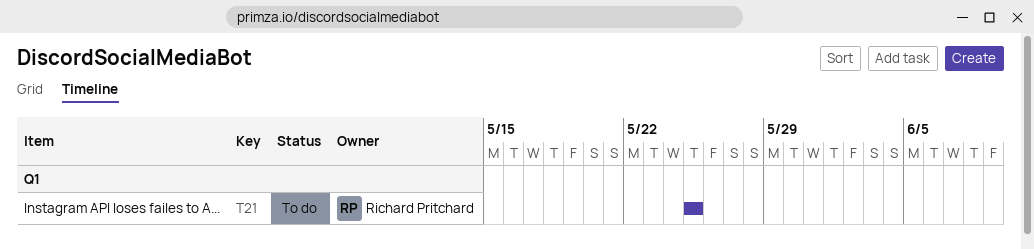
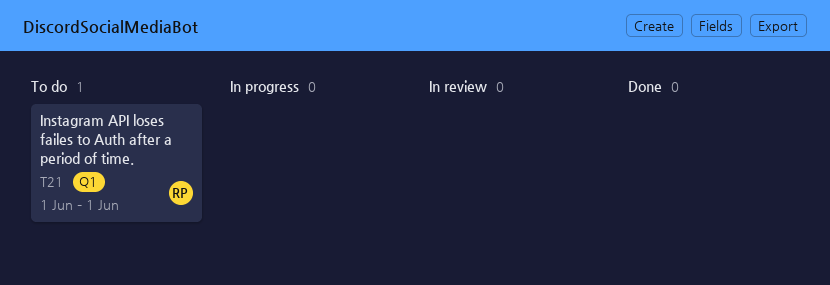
T21, start: May 25 -> Jun 1
T21, due: May 25 -> Jun 1

